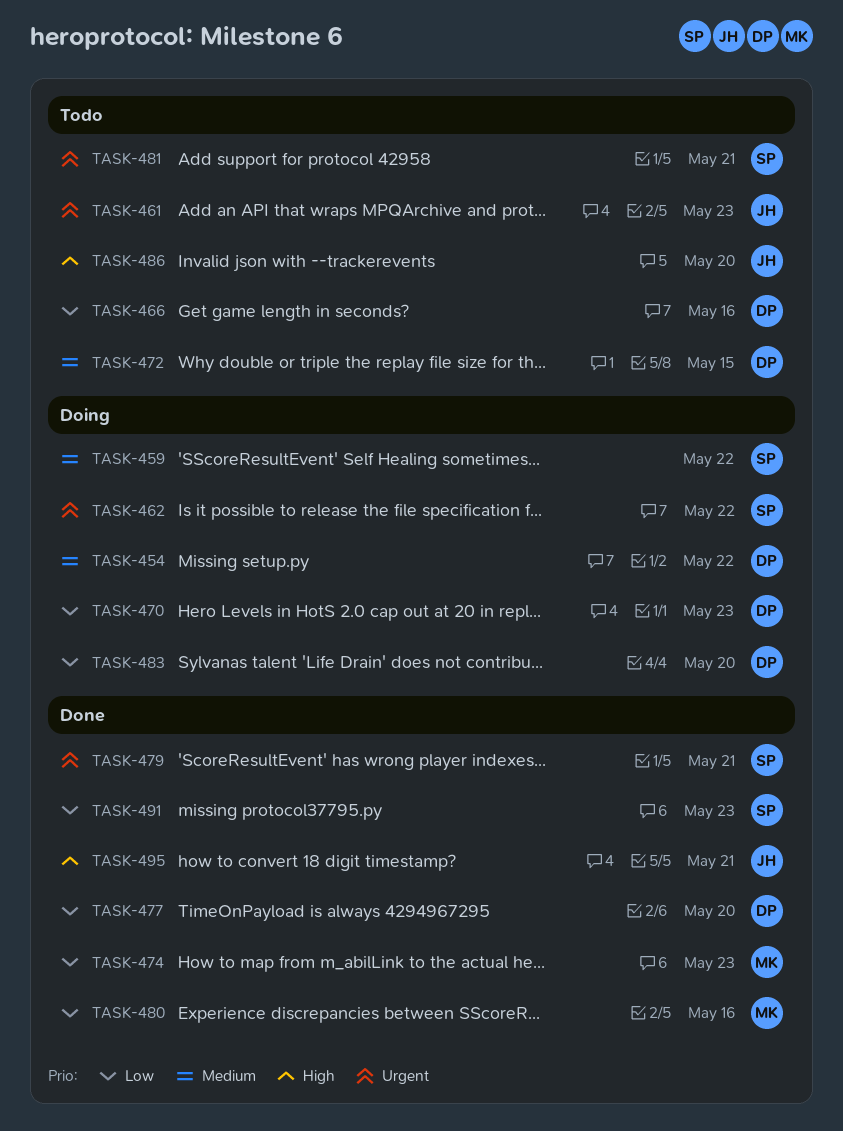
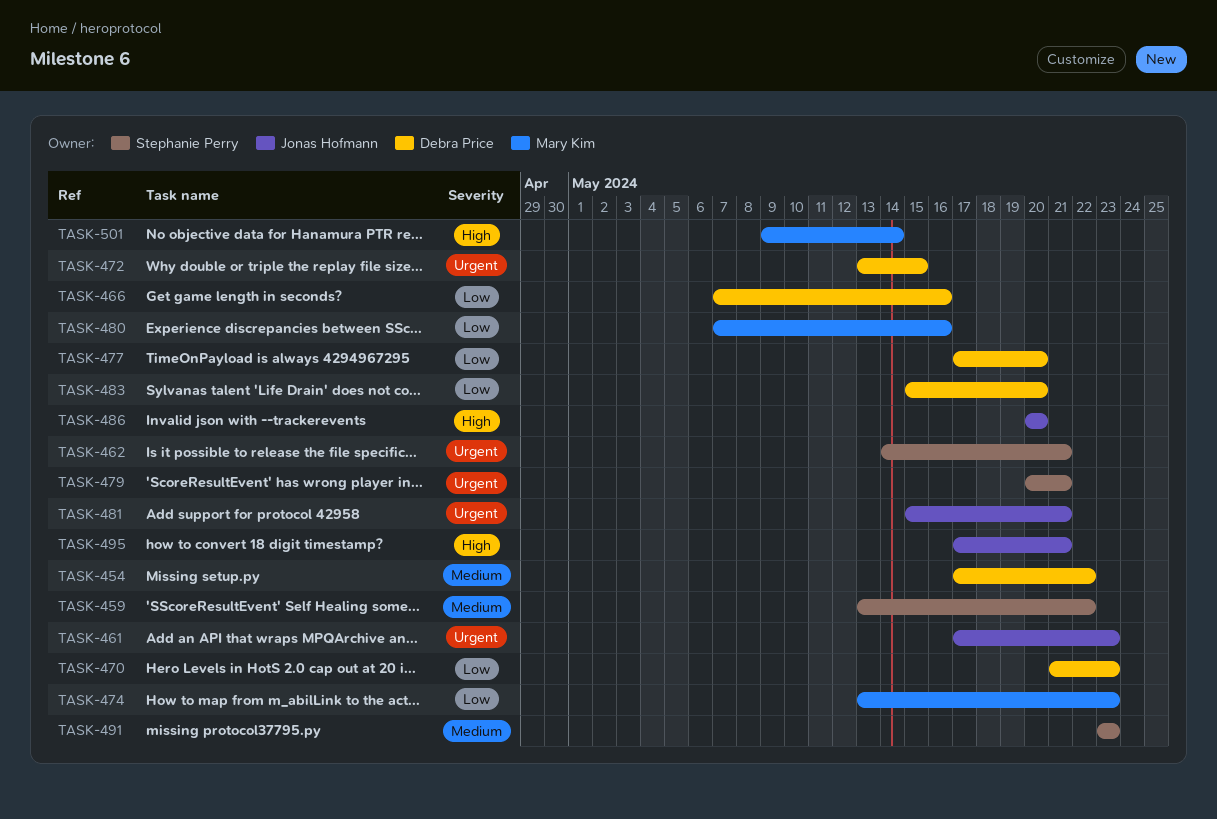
TASK-462, due: May 22 -> May 21
TASK-472, priority: Medium -> Urgent
TASK-481, owner: Stephanie Perry -> Jonas Hofmann
TASK-491, priority: Low -> Medium
TASK-501: none -> present

